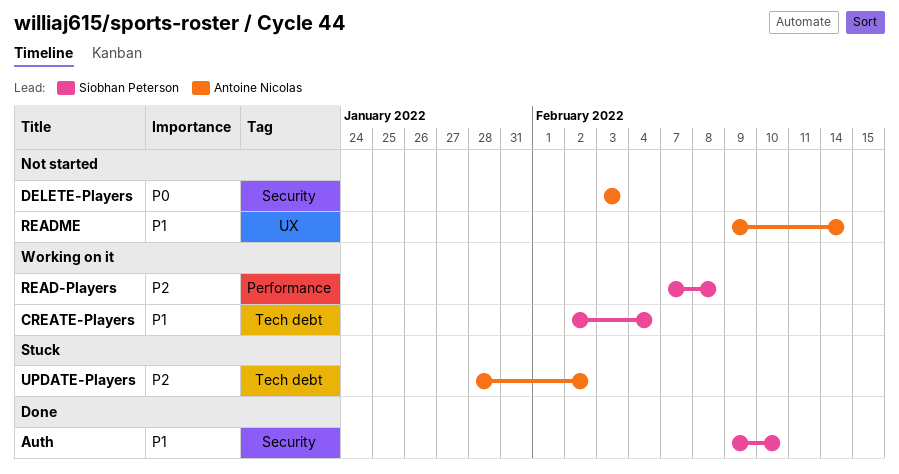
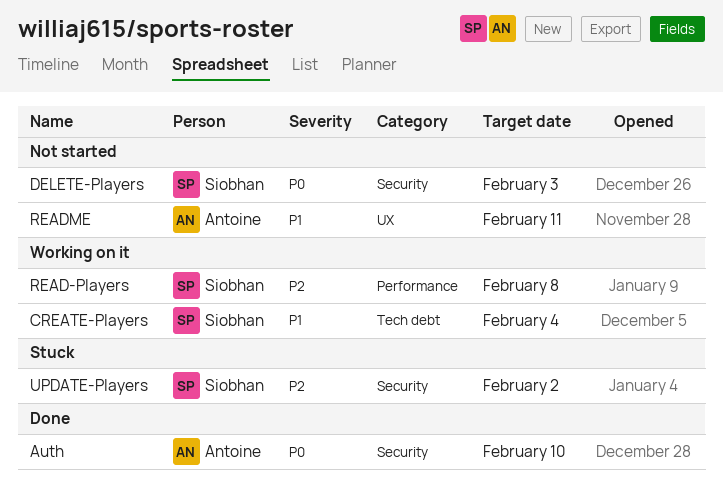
Auth, owner: Siobhan Peterson -> Antoine Nicolas
Auth, priority: P1 -> P0
DELETE-Players, owner: Antoine Nicolas -> Siobhan Peterson
README, due: Feb 14 -> Feb 11
UPDATE-Players, owner: Antoine Nicolas -> Siobhan Peterson
UPDATE-Players, label: Tech debt -> Security

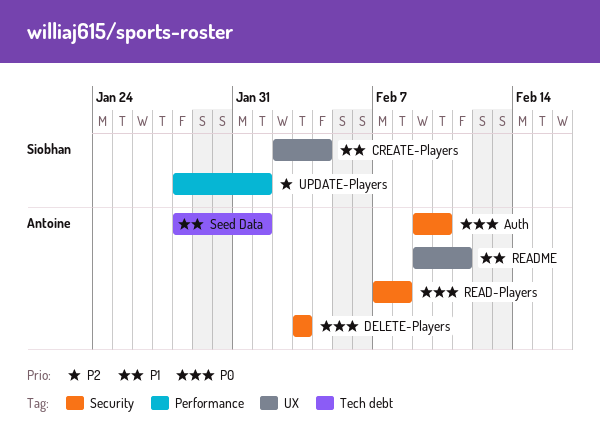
CREATE-Players, label: Tech debt -> UX
DELETE-Players, owner: Siobhan -> Antoine
READ-Players, owner: Siobhan -> Antoine
READ-Players, priority: P2 -> P0
READ-Players, label: Performance -> Security
Seed Data: none -> present
UPDATE-Players, label: Security -> Performance
UPDATE-Players, due: Feb 2 -> Feb 1

